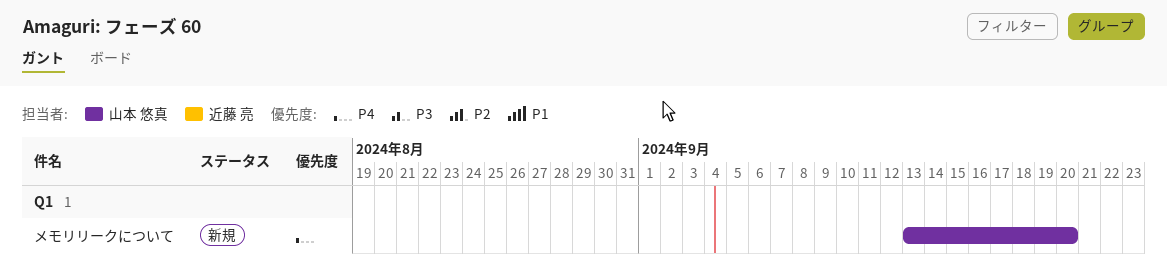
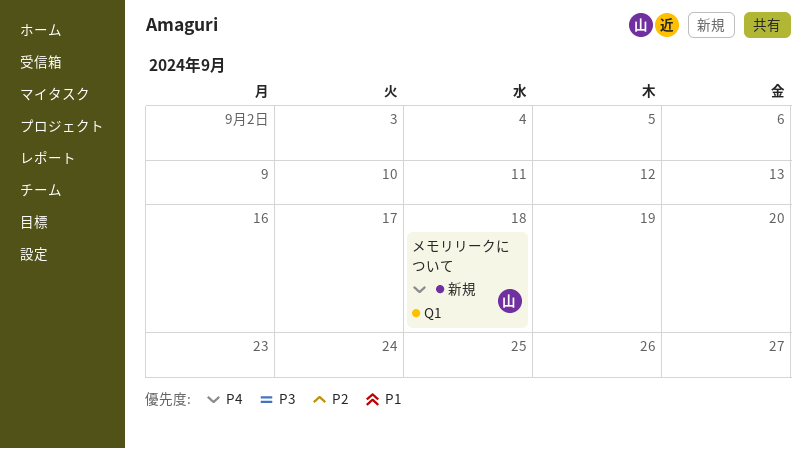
メモリリークについて, due: Sep 20 -> Sep 18

